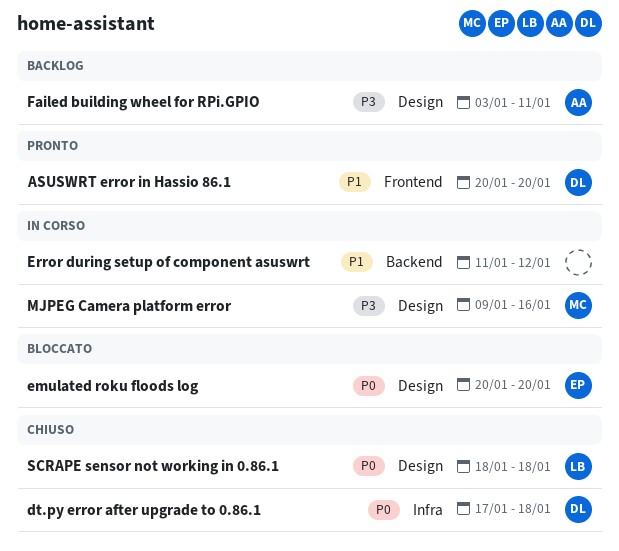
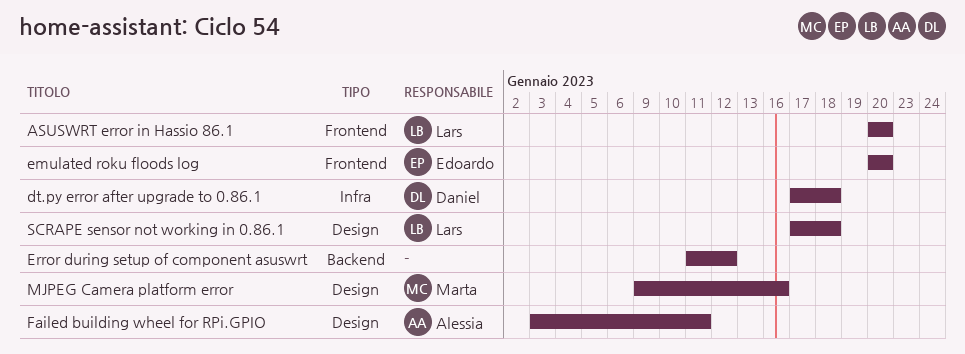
ASUSWRT error in Hassio 86.1, owner: Daniel -> Lars
emulated roku floods log, label: Design -> Frontend
SCRAPE sensor not working in 0.86.1, start: Jan 18 -> Jan 17

